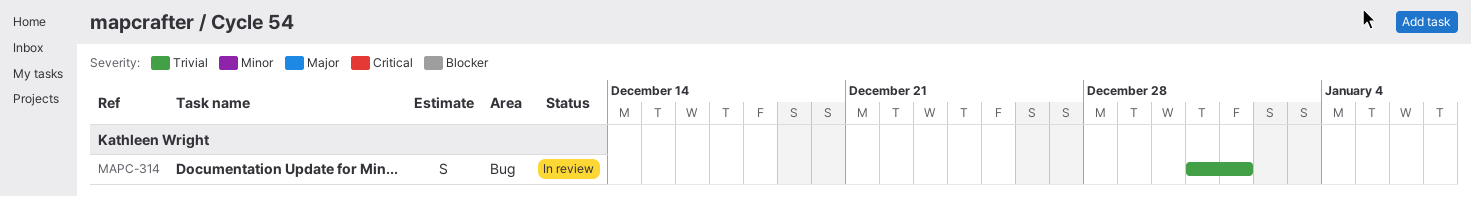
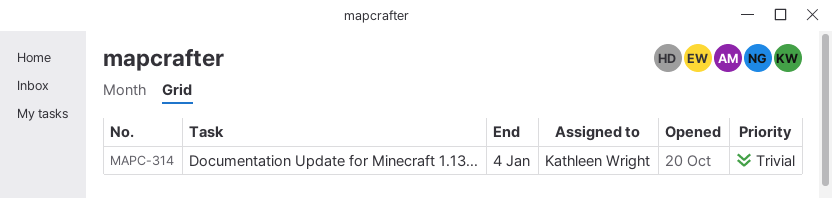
MAPC-314, due: Jan 1 -> Jan 4

